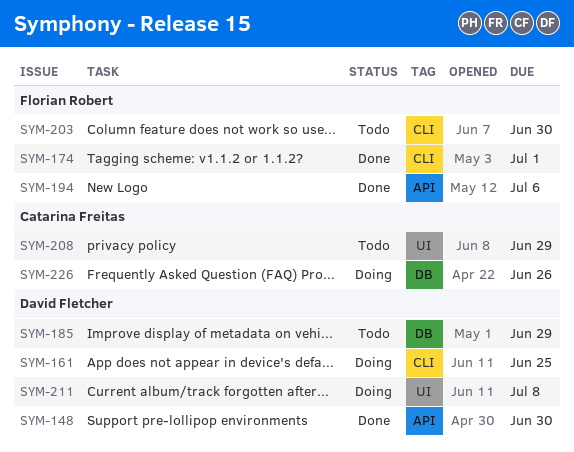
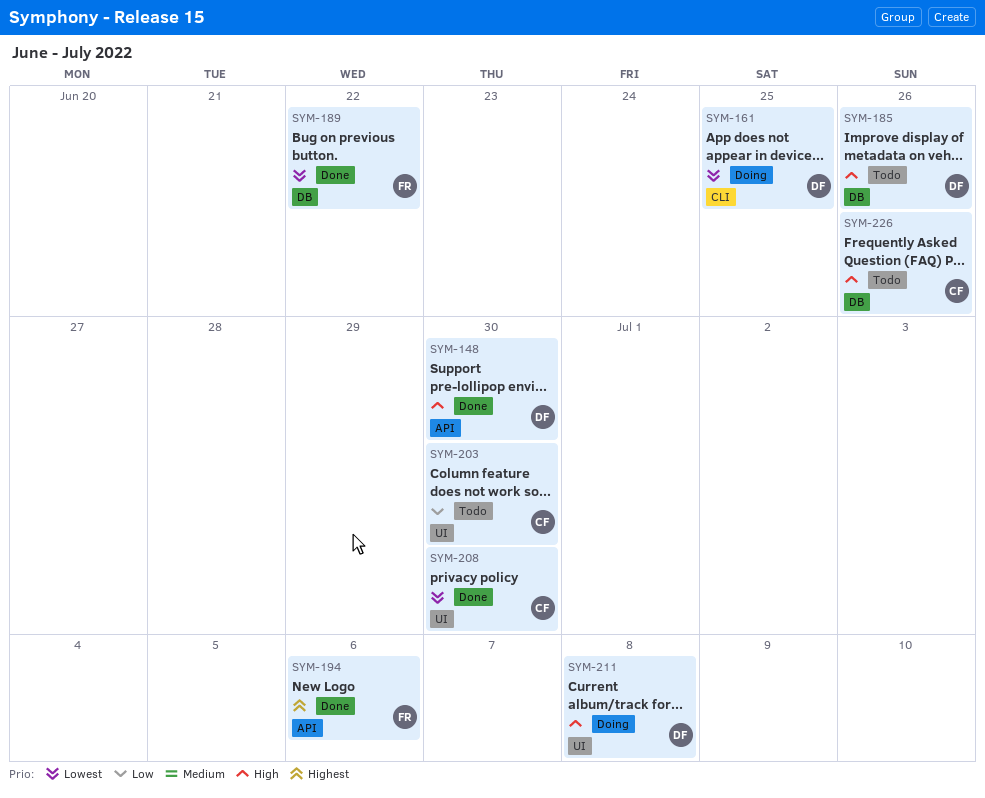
SYM-174: present -> none
SYM-185, due: Jun 29 -> Jun 26
SYM-189: none -> present
SYM-203, owner: Florian Robert -> Catarina Freitas
SYM-203, label: CLI -> UI
SYM-208, status: Todo -> Done
SYM-208, due: Jun 29 -> Jun 30
SYM-226, status: Doing -> Todo

